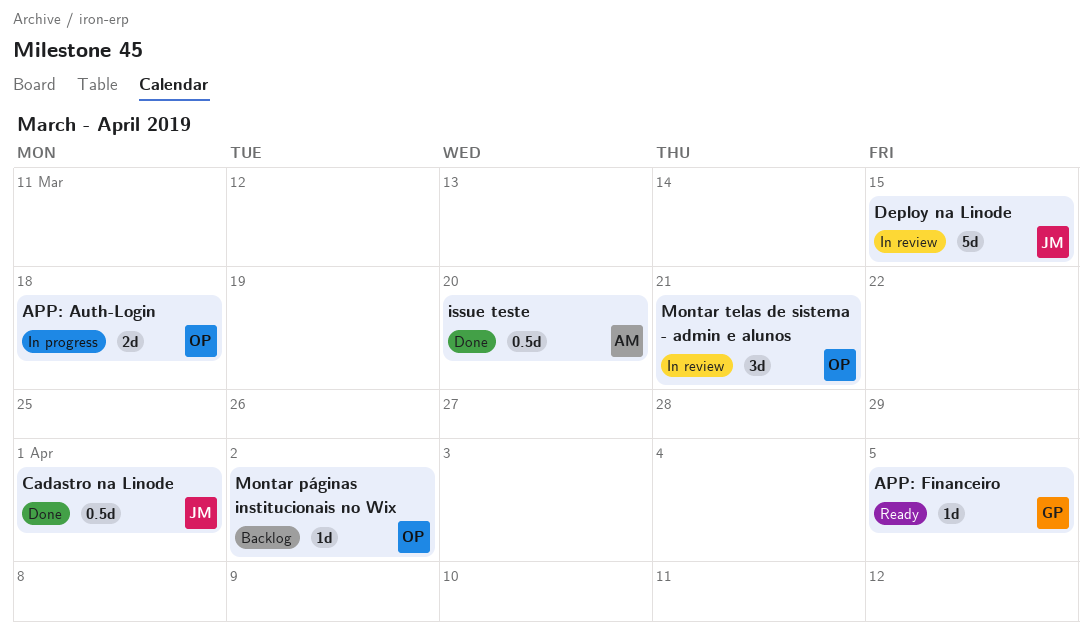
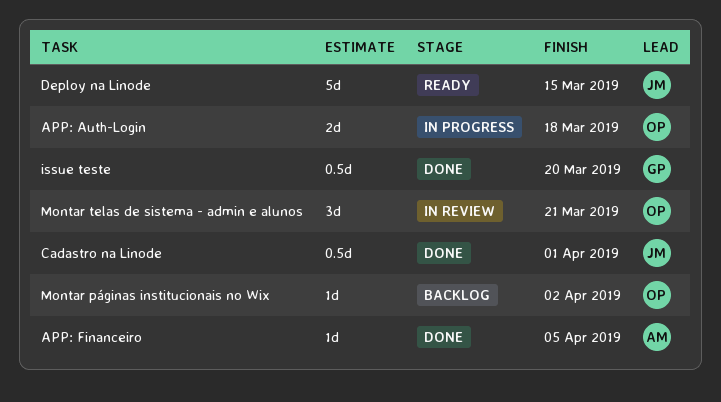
APP: Financeiro, status: Ready -> Done
APP: Financeiro, owner: GP -> AM
Deploy na Linode, status: In review -> Ready
issue teste, owner: AM -> GP

